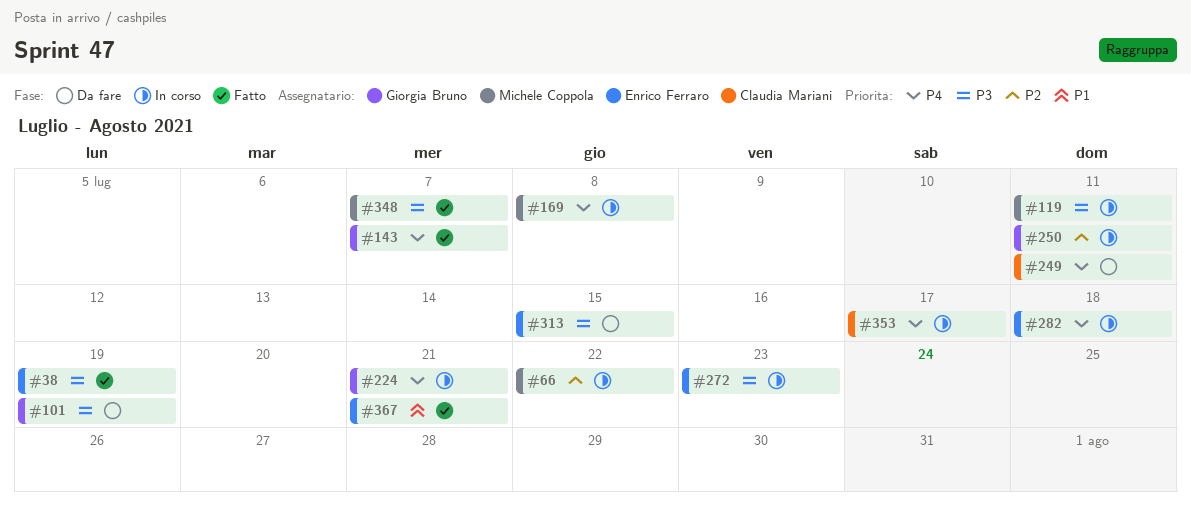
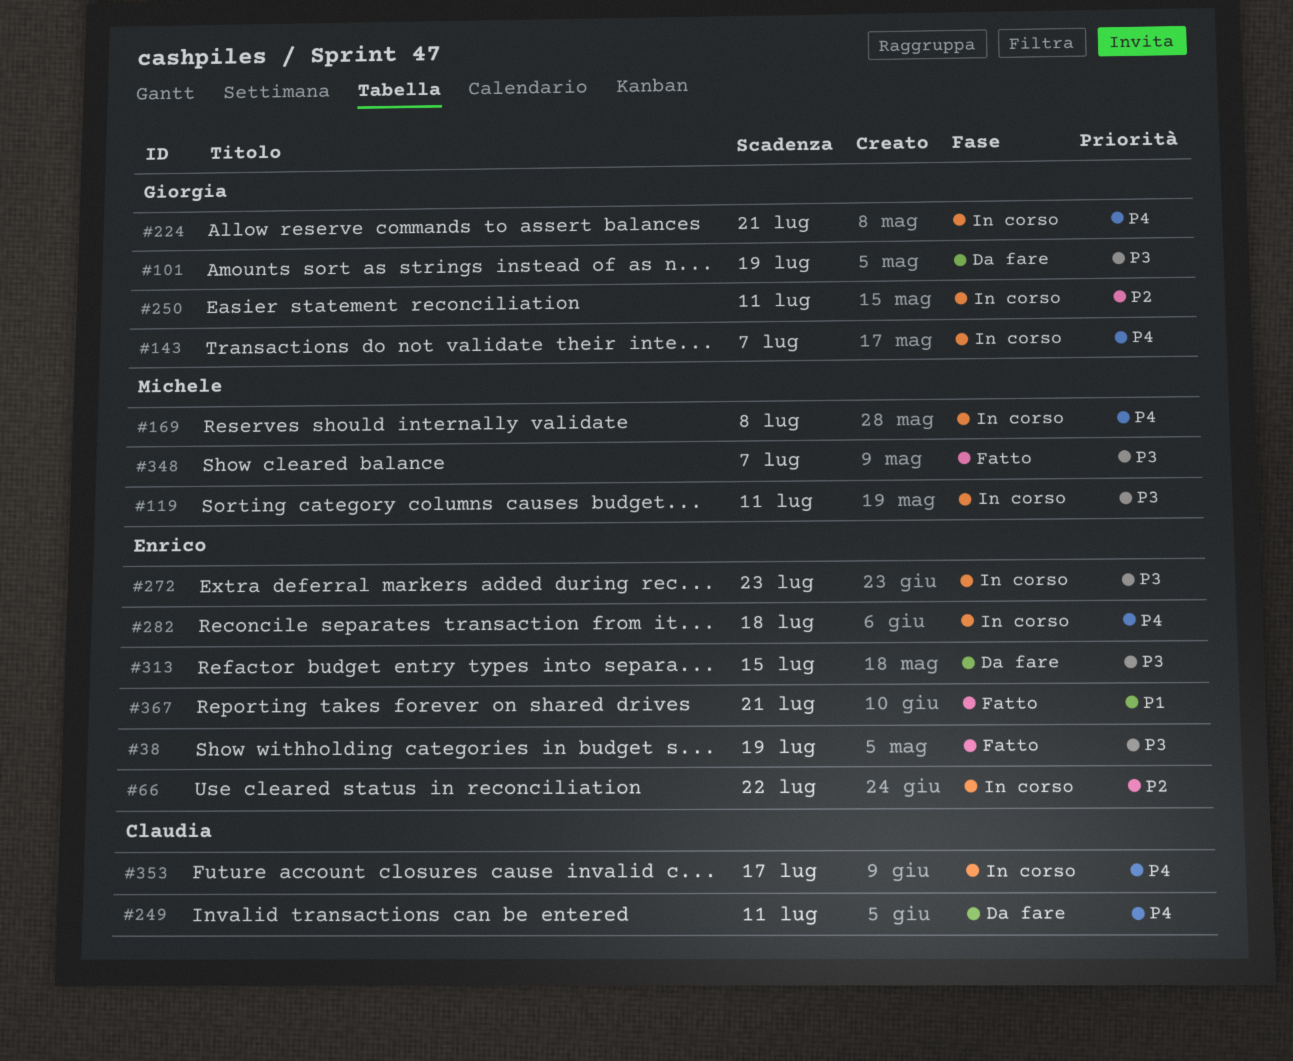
#66, owner: Michele Coppola -> Enrico Ferraro
#143, status: Fatto -> In corso

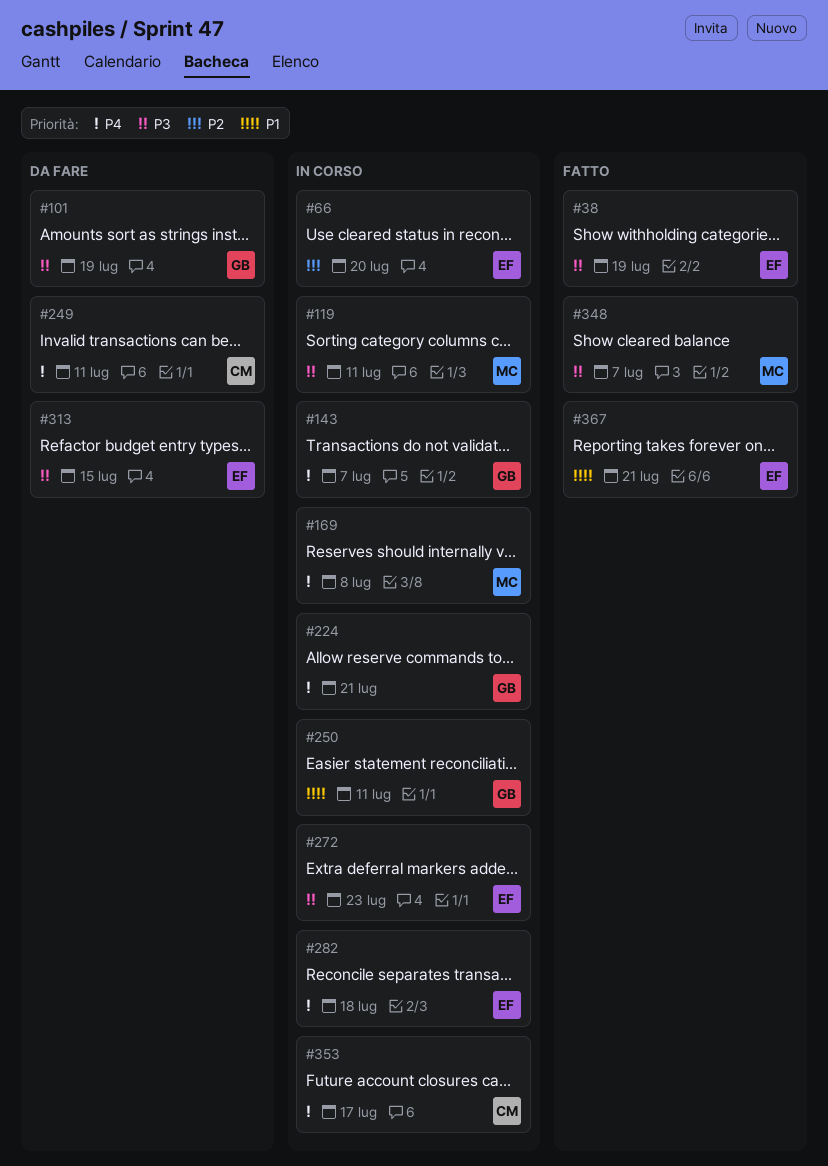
#66, due: Jul 22 -> Jul 20
#250, priority: P2 -> P1

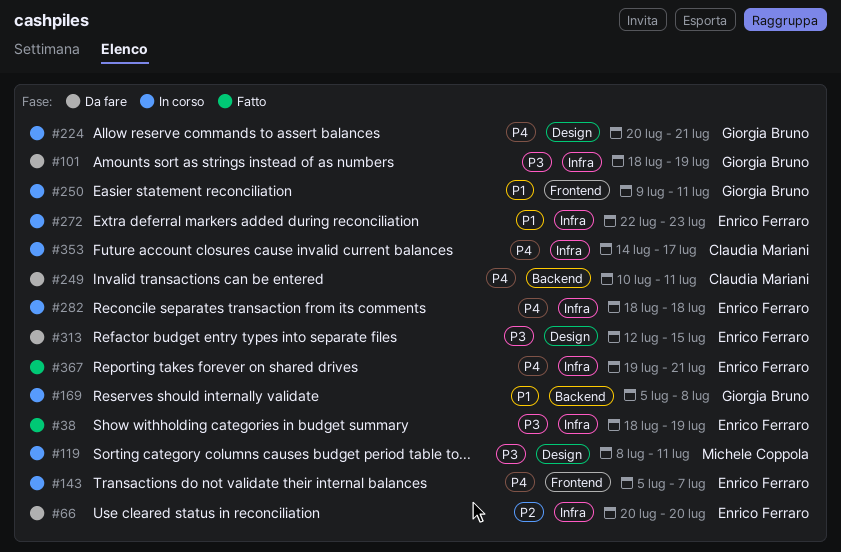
#66, status: In corso -> Da fare
#143, owner: Giorgia Bruno -> Enrico Ferraro
#169, owner: Michele Coppola -> Giorgia Bruno
#169, priority: P4 -> P1
#272, priority: P3 -> P1
#348: present -> none
#367, priority: P1 -> P4

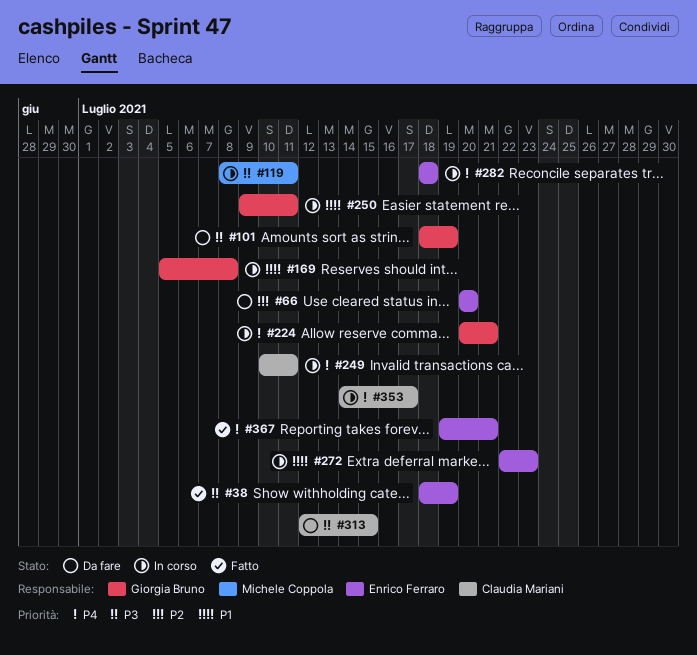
#143: present -> none
#249, status: Da fare -> In corso
#313, owner: Enrico Ferraro -> Claudia Mariani

